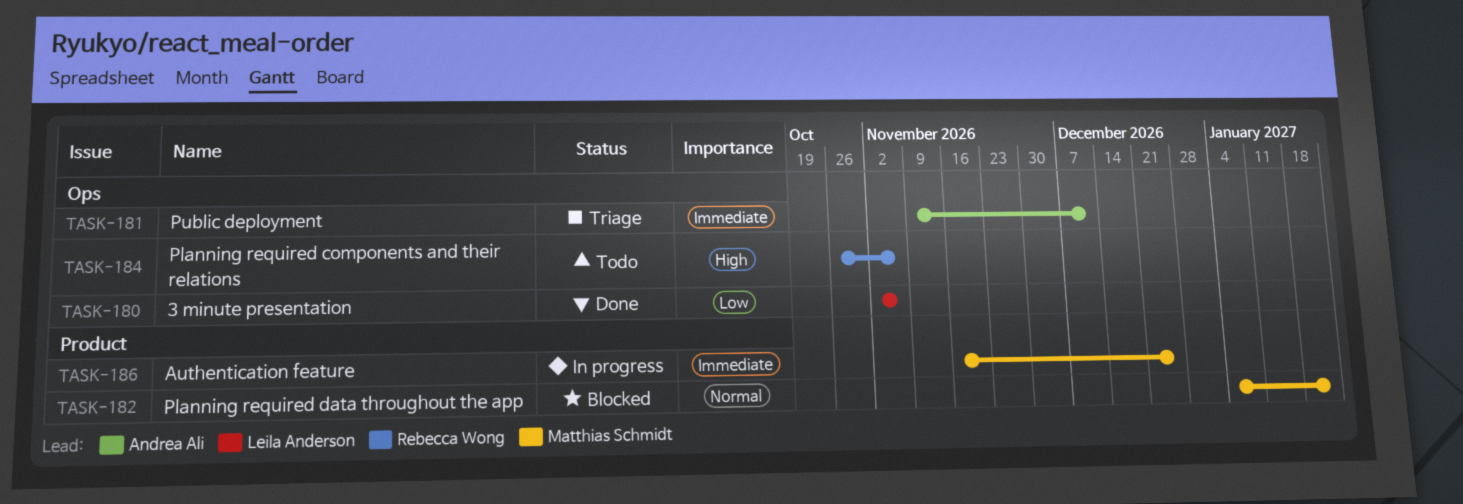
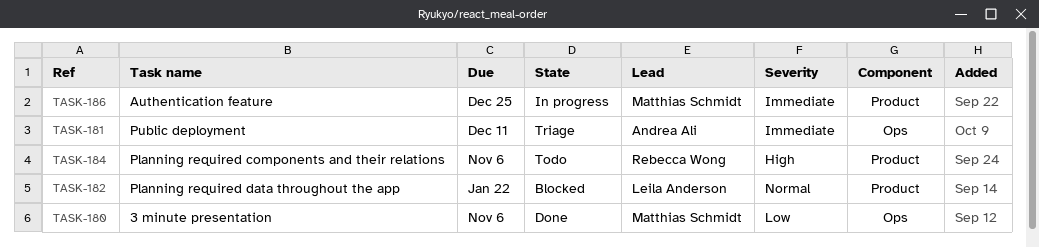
TASK-180, owner: Leila Anderson -> Matthias Schmidt
TASK-182, owner: Matthias Schmidt -> Leila Anderson
TASK-184, label: Ops -> Product

